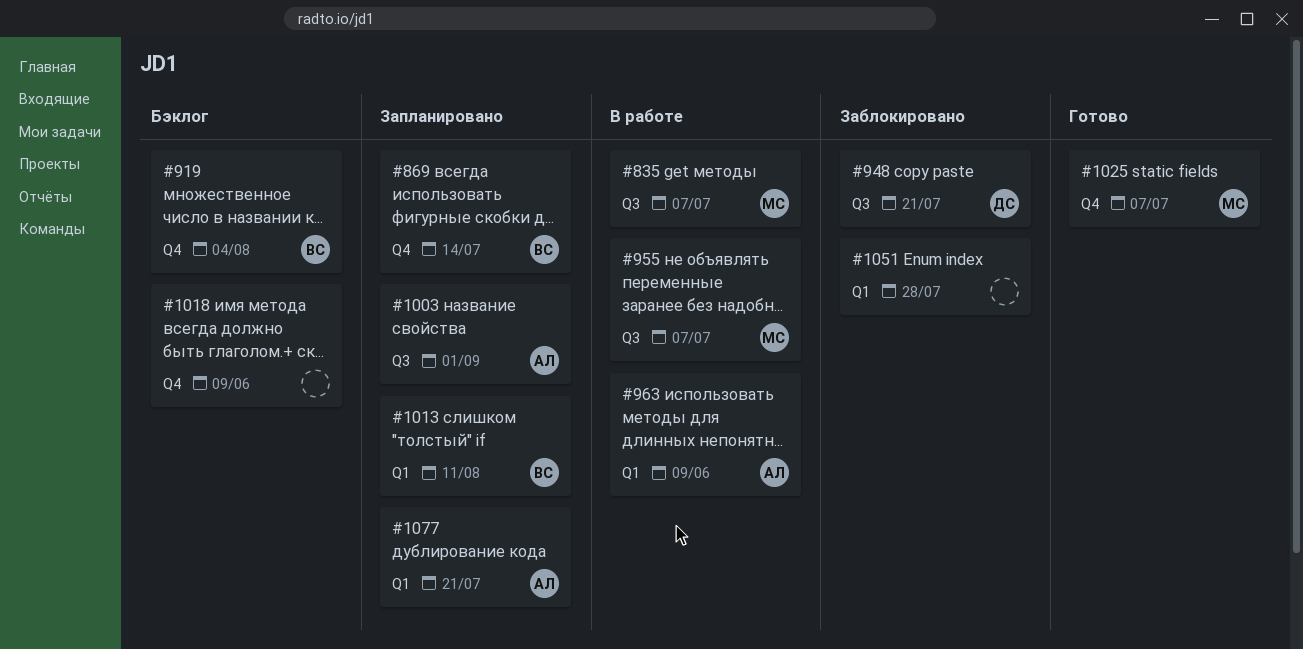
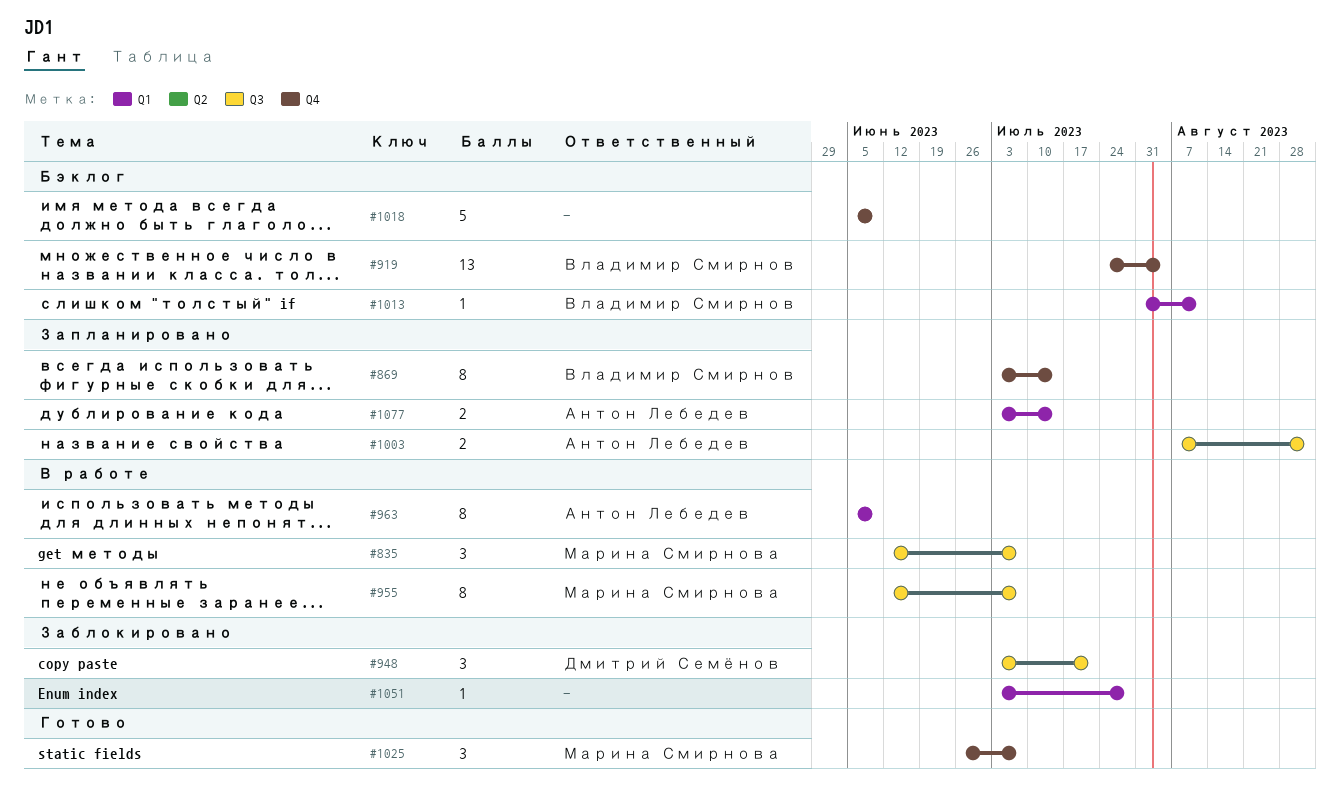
#1013, status: Запланировано -> Бэклог
#1077, due: Jul 21 -> Jul 14

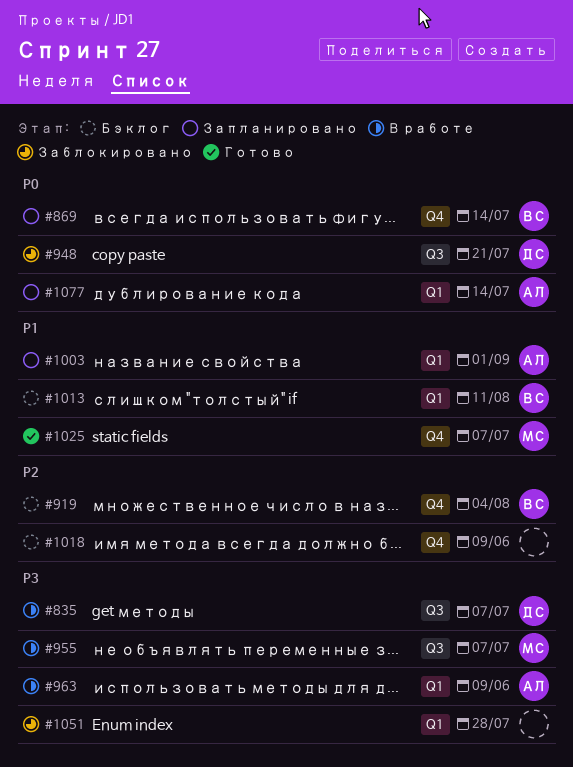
#835, owner: Марина Смирнова -> Дмитрий Семёнов
#1003, label: Q3 -> Q1

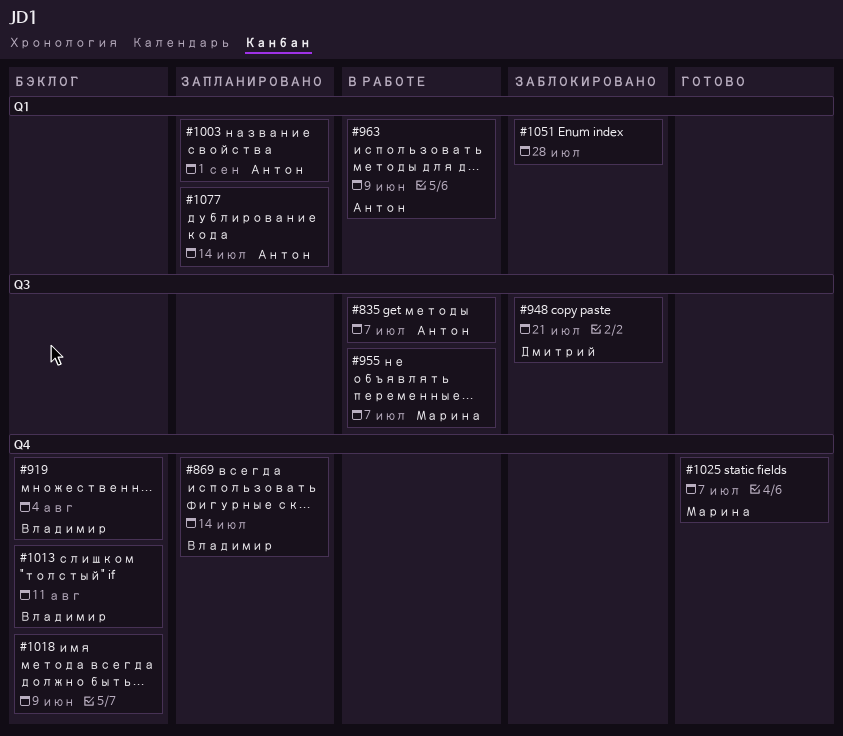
#835, owner: Дмитрий -> Антон
#1013, label: Q1 -> Q4

